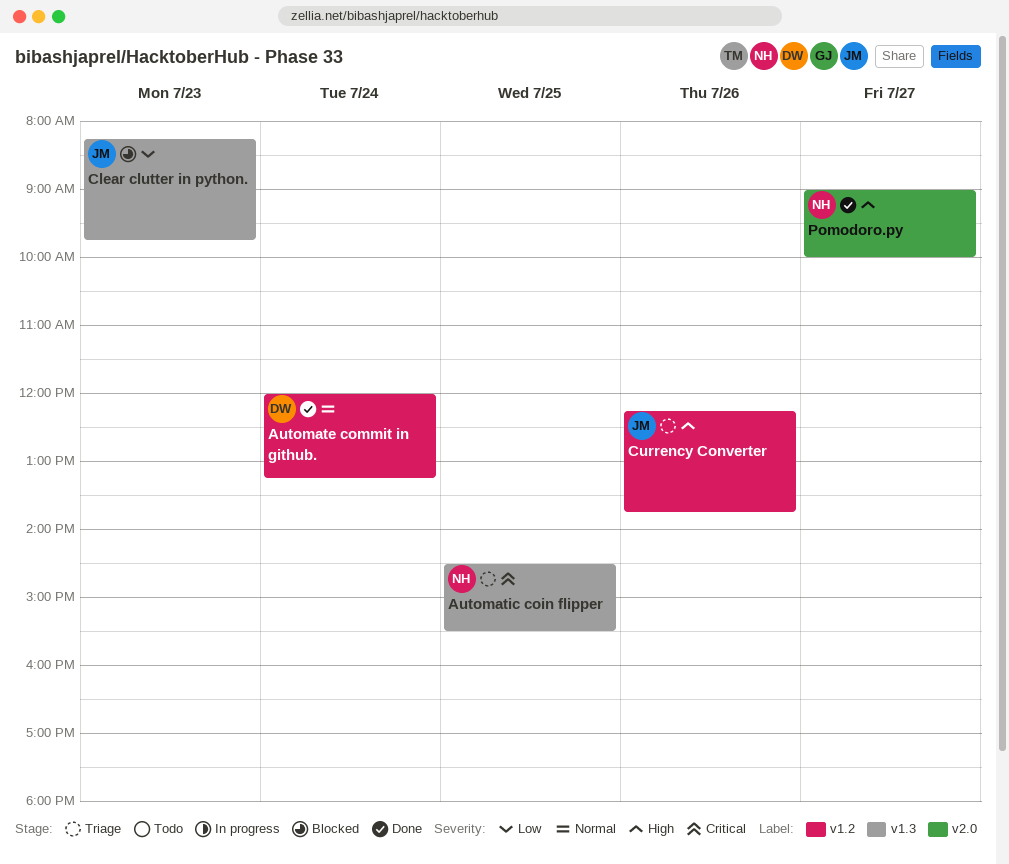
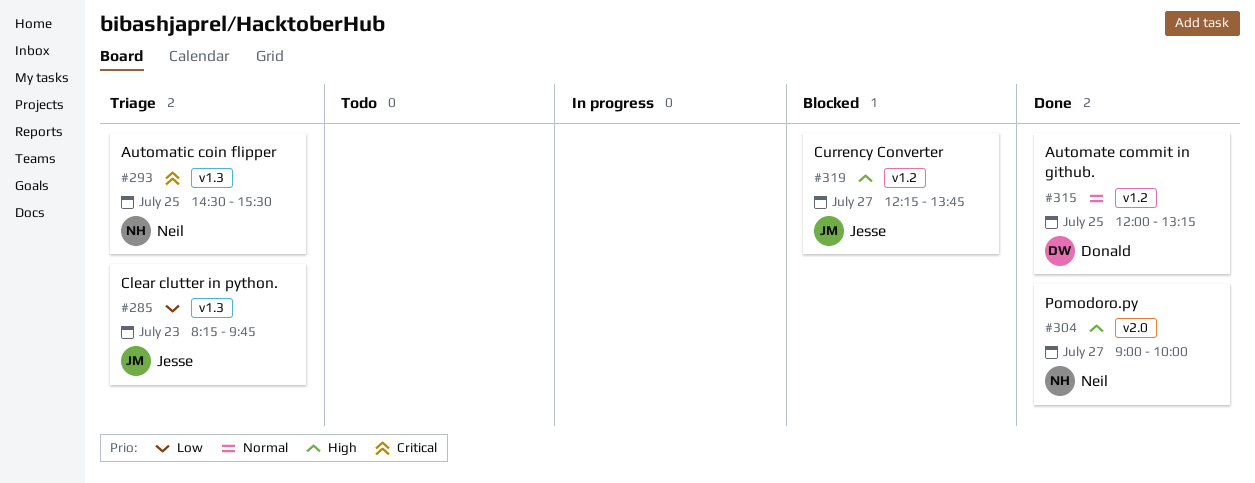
Automate commit in github., day: Jul 24 -> Jul 25
Clear clutter in python., status: Blocked -> Triage
Currency Converter, status: Triage -> Blocked
Currency Converter, day: Jul 26 -> Jul 27

